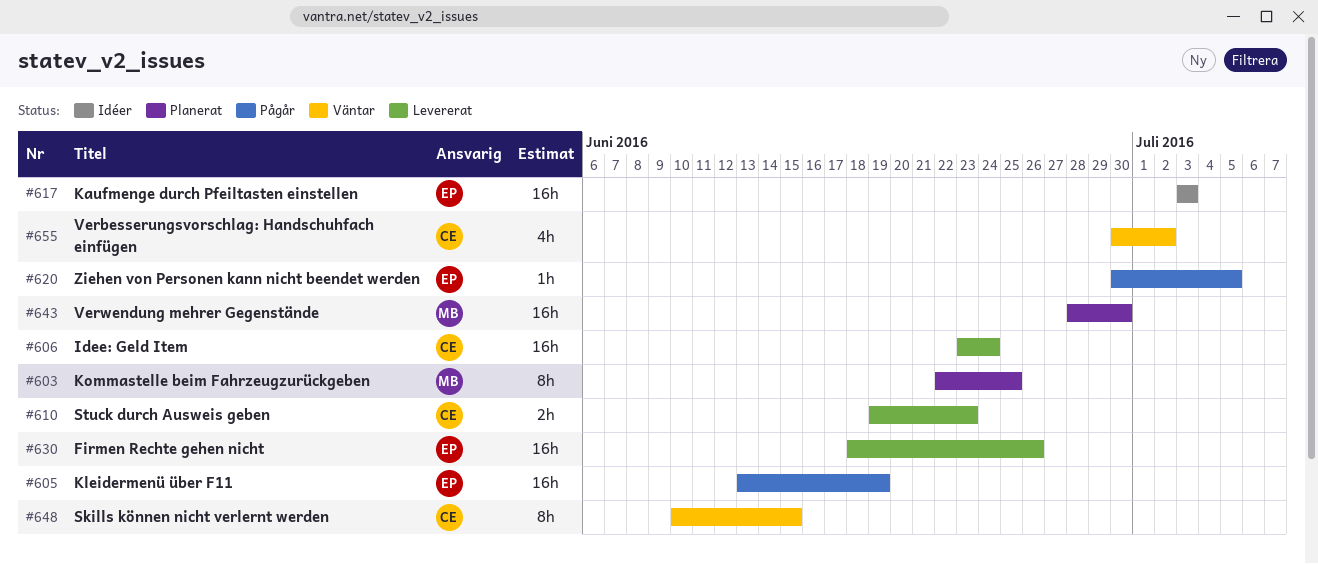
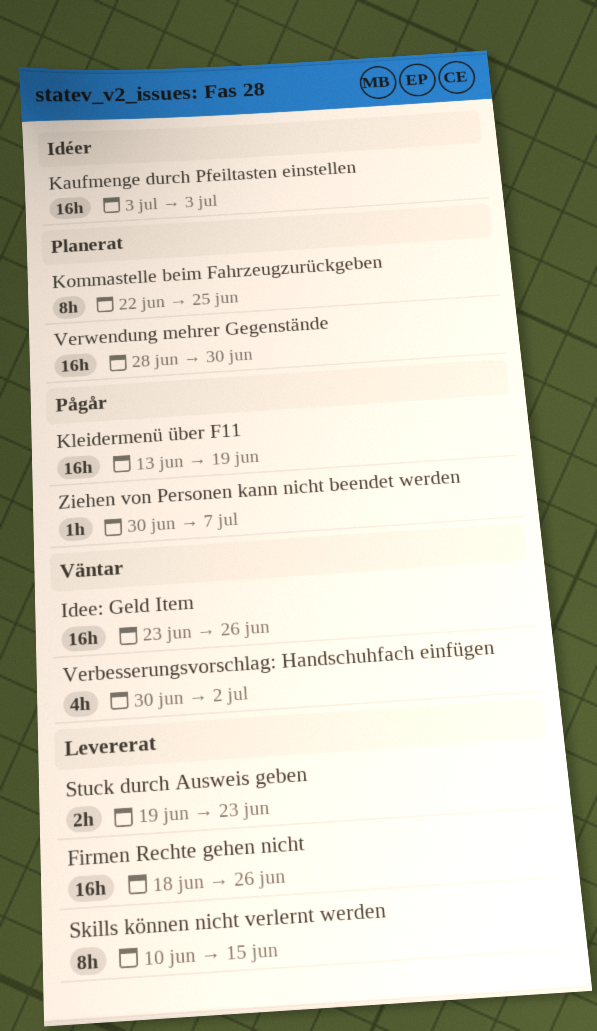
Idee: Geld Item, status: Levererat -> Väntar
Idee: Geld Item, due: Jun 24 -> Jun 26
Skills können nicht verlernt werden, status: Väntar -> Levererat
Ziehen von Personen kann nicht beendet werden, due: Jul 5 -> Jul 7

